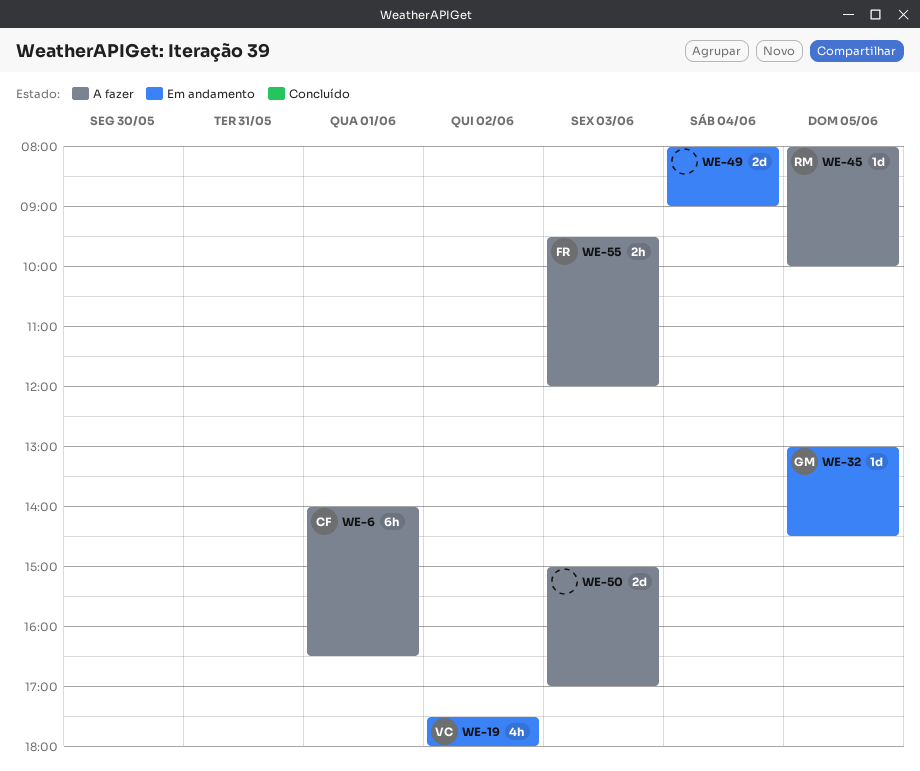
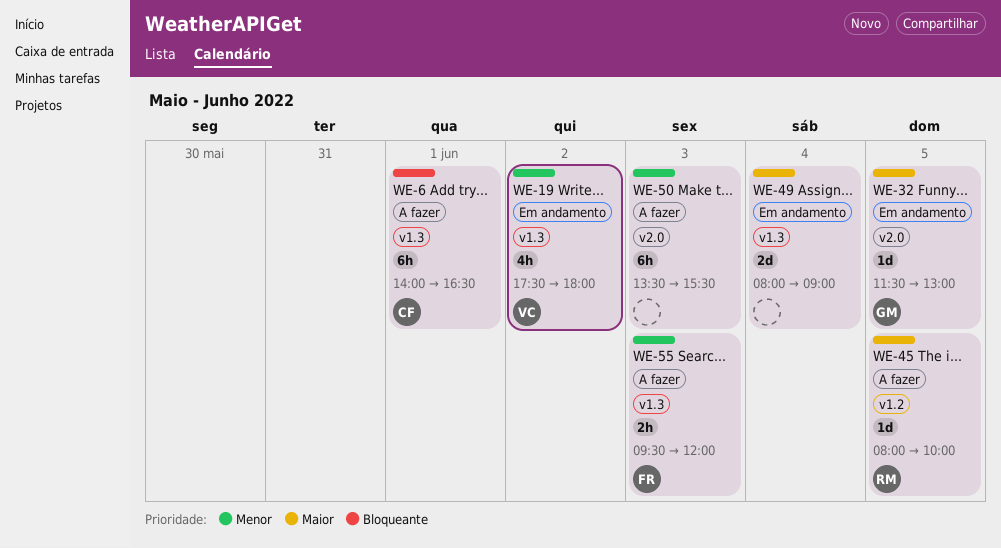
WE-32, begins: 13:00 -> 11:30
WE-32, ends: 14:30 -> 13:00
WE-50, estimate: 2d -> 6h
WE-50, begins: 15:00 -> 13:30
WE-50, ends: 17:00 -> 15:30

